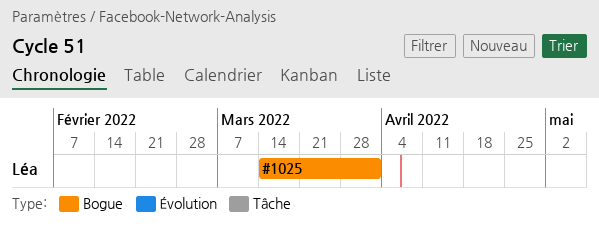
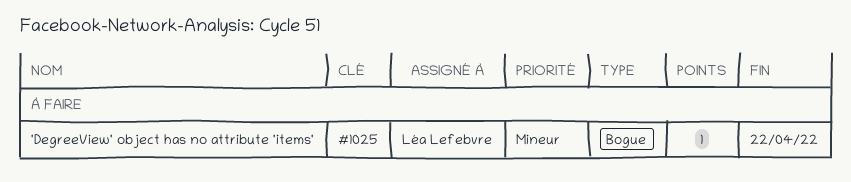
#1025, due: Apr 1 -> Apr 22

